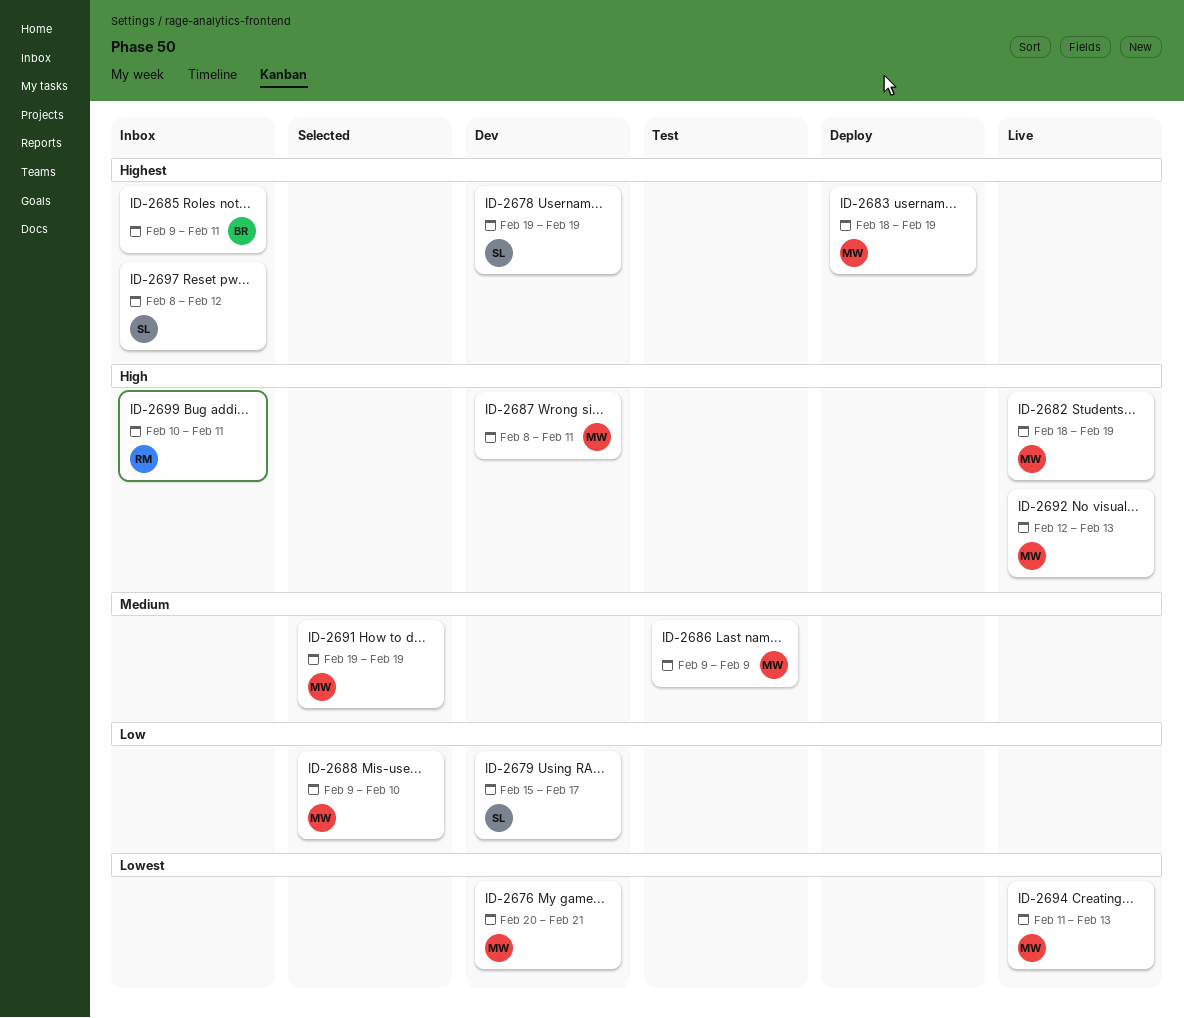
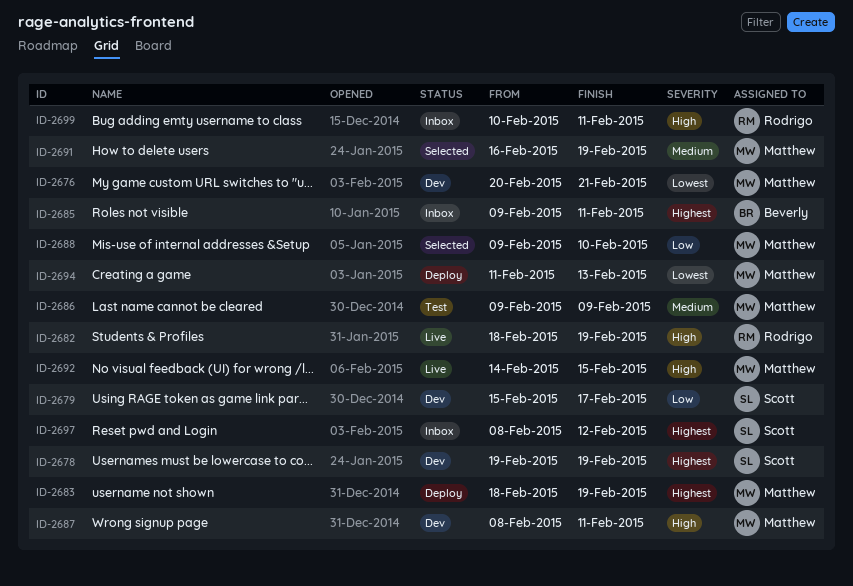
ID-2682, owner: Matthew -> Rodrigo
ID-2691, start: Feb 19 -> Feb 16
ID-2692, start: Feb 12 -> Feb 14
ID-2692, due: Feb 13 -> Feb 15
ID-2694, status: Live -> Deploy

